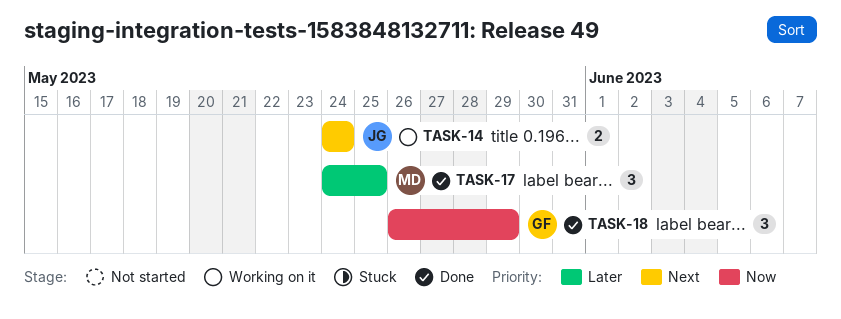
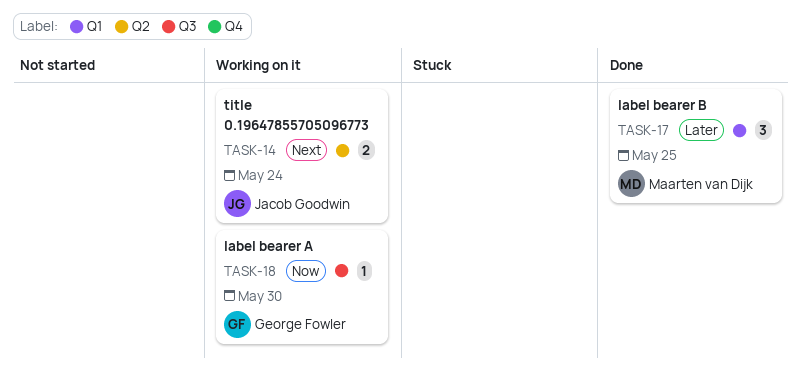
TASK-18, status: Done -> Working on it
TASK-18, estimate: 3 -> 1
TASK-18, due: May 29 -> May 30

